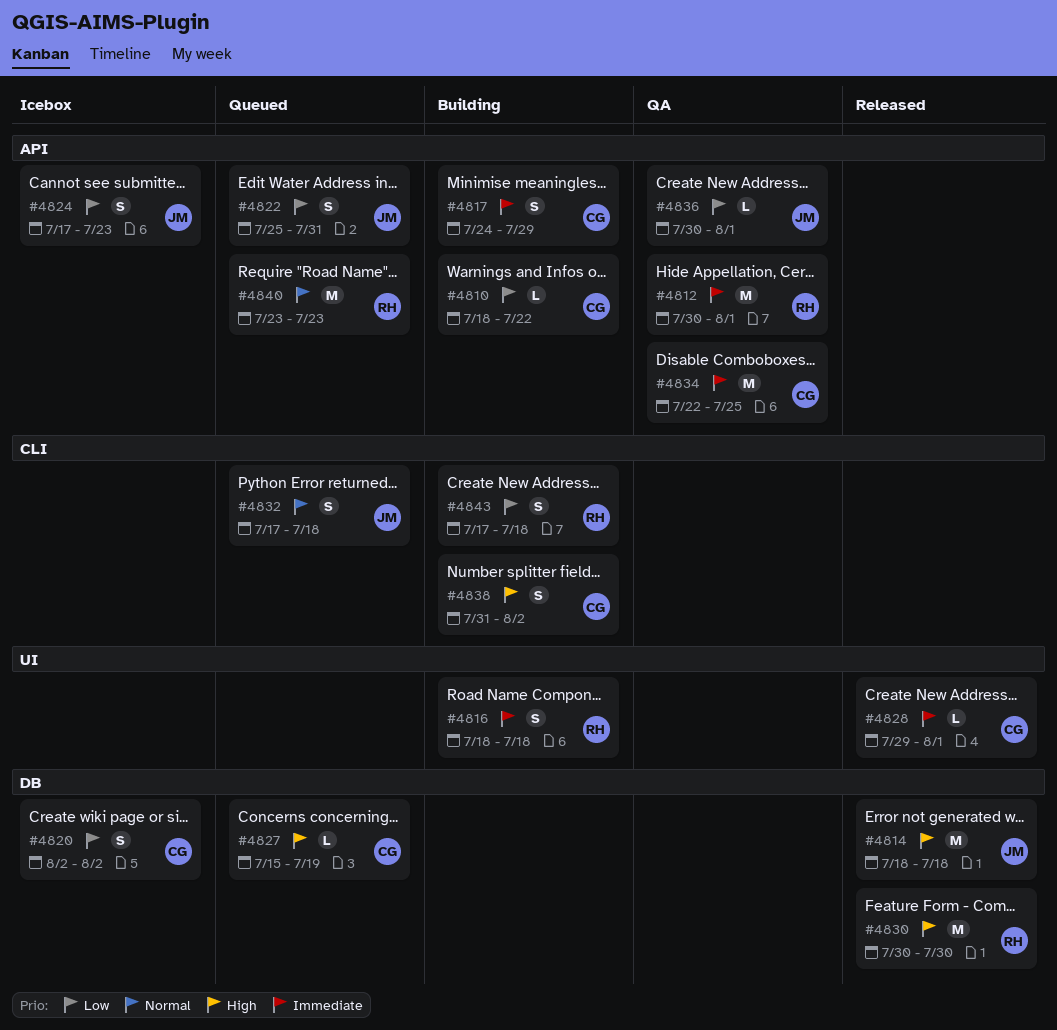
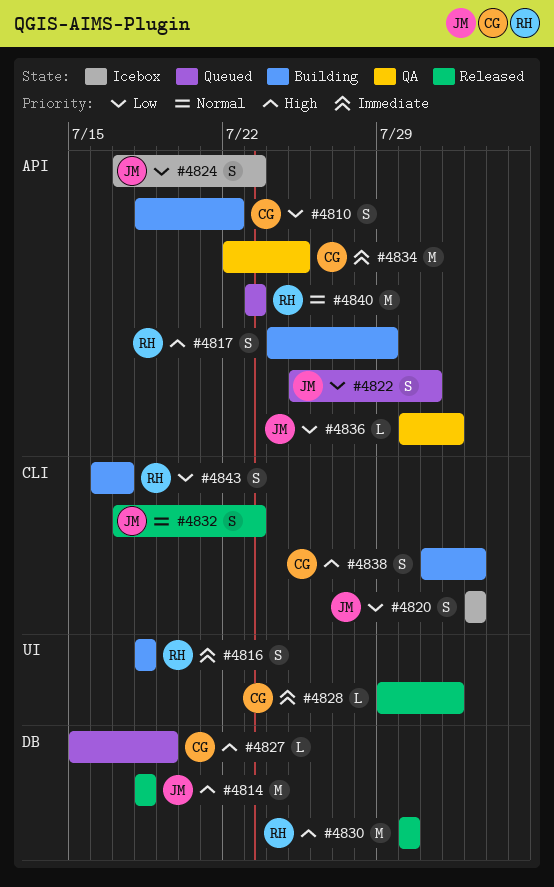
#4810, estimate: L -> S
#4812: present -> none
#4817, owner: CG -> RH
#4817, priority: Immediate -> High
#4820, owner: CG -> JM
#4820, label: DB -> CLI
#4832, status: Queued -> Released
#4832, due: Jul 18 -> Jul 23
#4843, start: Jul 17 -> Jul 16
#4843, due: Jul 18 -> Jul 17

